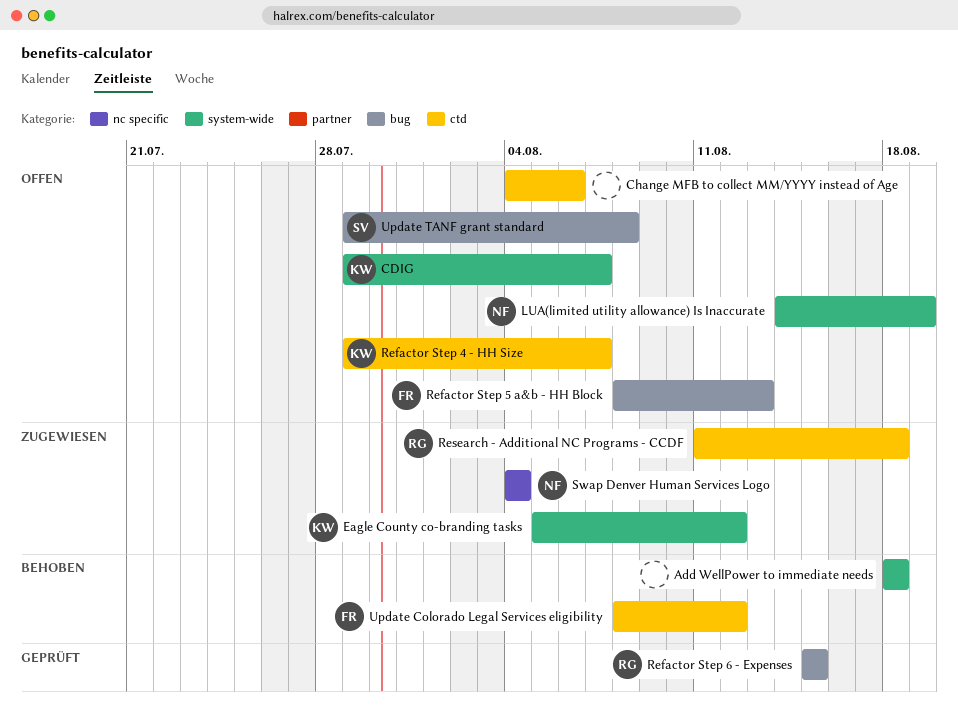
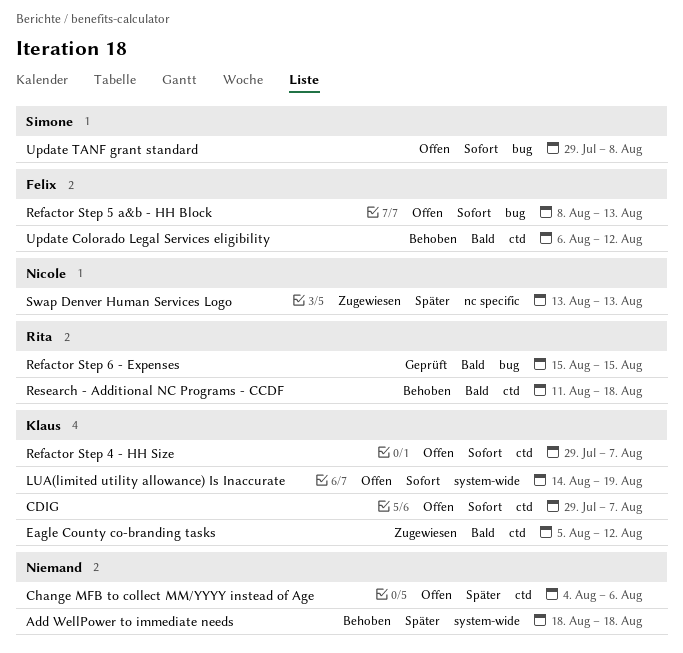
CDIG, label: system-wide -> ctd
Eagle County co-branding tasks, label: system-wide -> ctd
LUA(limited utility allowance) Is Inaccurate, owner: Nicole -> Klaus
Research - Additional NC Programs - CCDF, status: Zugewiesen -> Behoben
Swap Denver Human Services Logo, start: Aug 4 -> Aug 13
Swap Denver Human Services Logo, due: Aug 4 -> Aug 13
Update Colorado Legal Services eligibility, start: Aug 8 -> Aug 6

